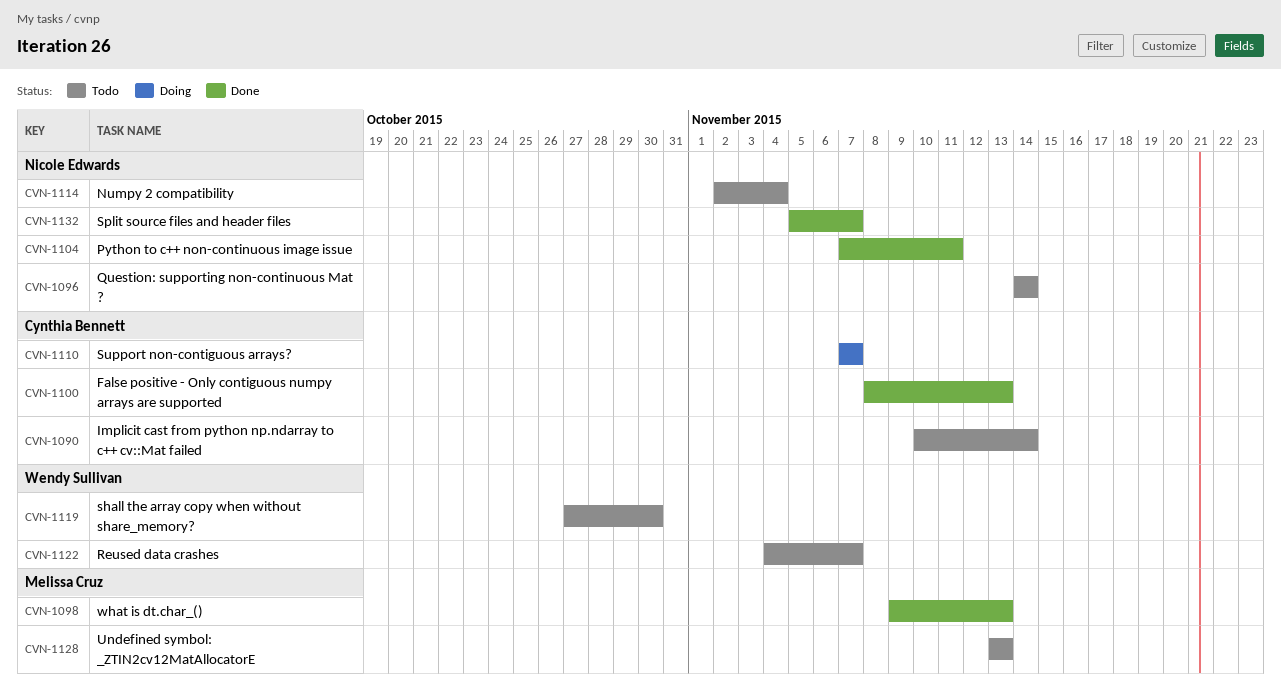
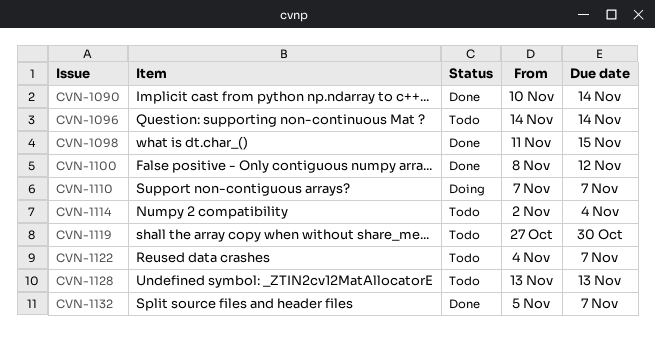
CVN-1090, status: Todo -> Done
CVN-1098, start: Nov 9 -> Nov 11
CVN-1098, due: Nov 13 -> Nov 15
CVN-1100, due: Nov 13 -> Nov 12
CVN-1104: present -> none

